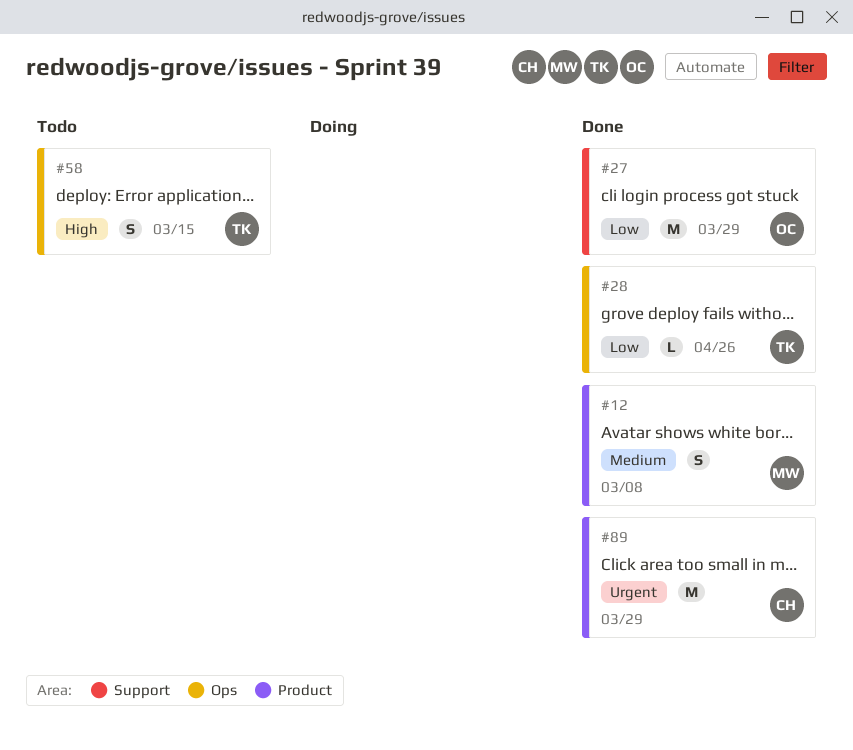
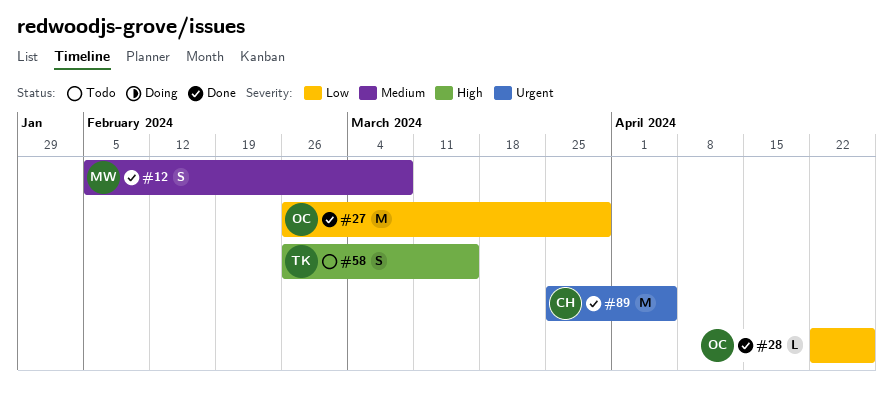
#28, owner: TK -> OC
#89, due: Mar 29 -> Apr 5

